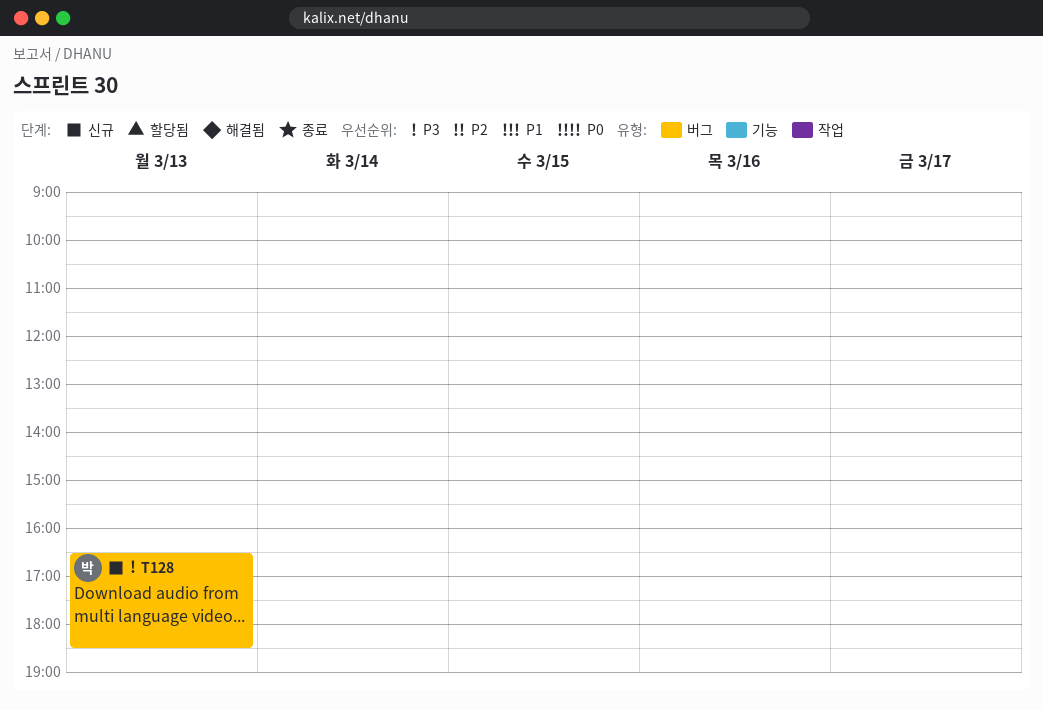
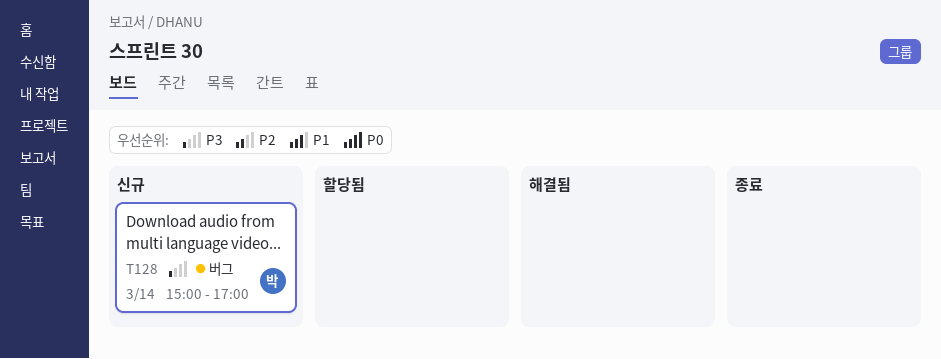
T128, day: Mar 13 -> Mar 14
T128, begins: 16:30 -> 15:00
T128, ends: 18:30 -> 17:00

